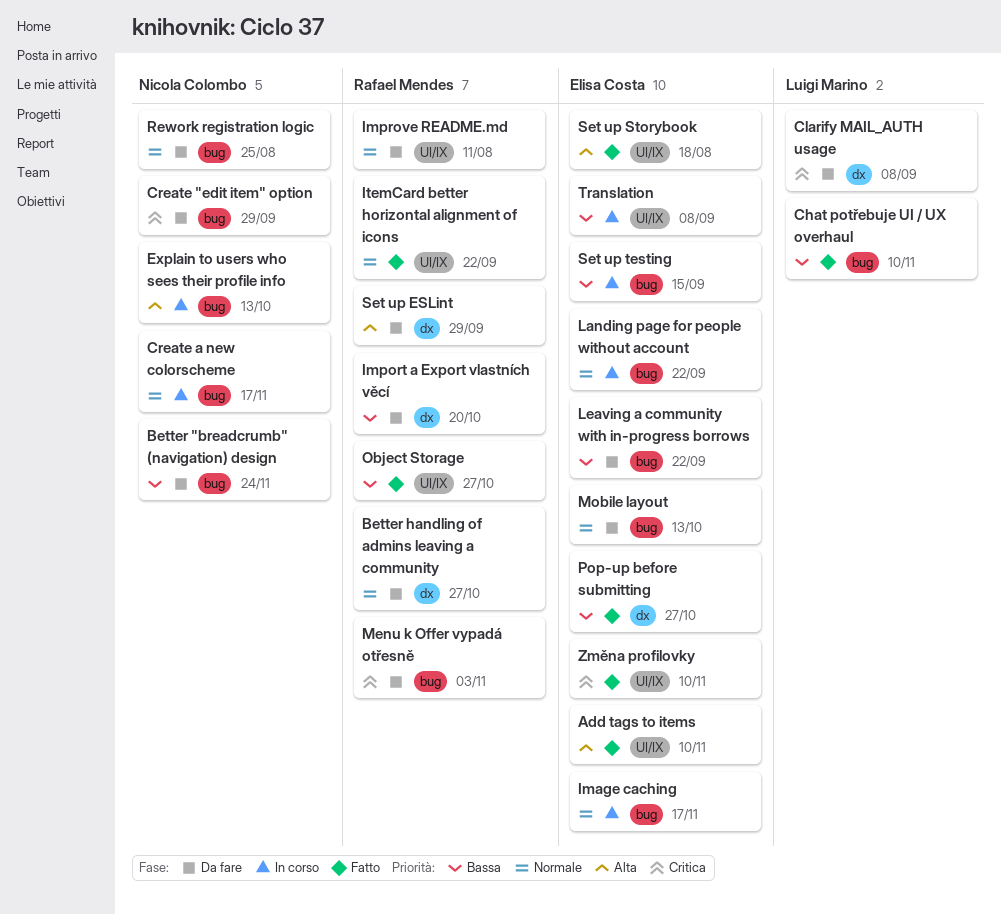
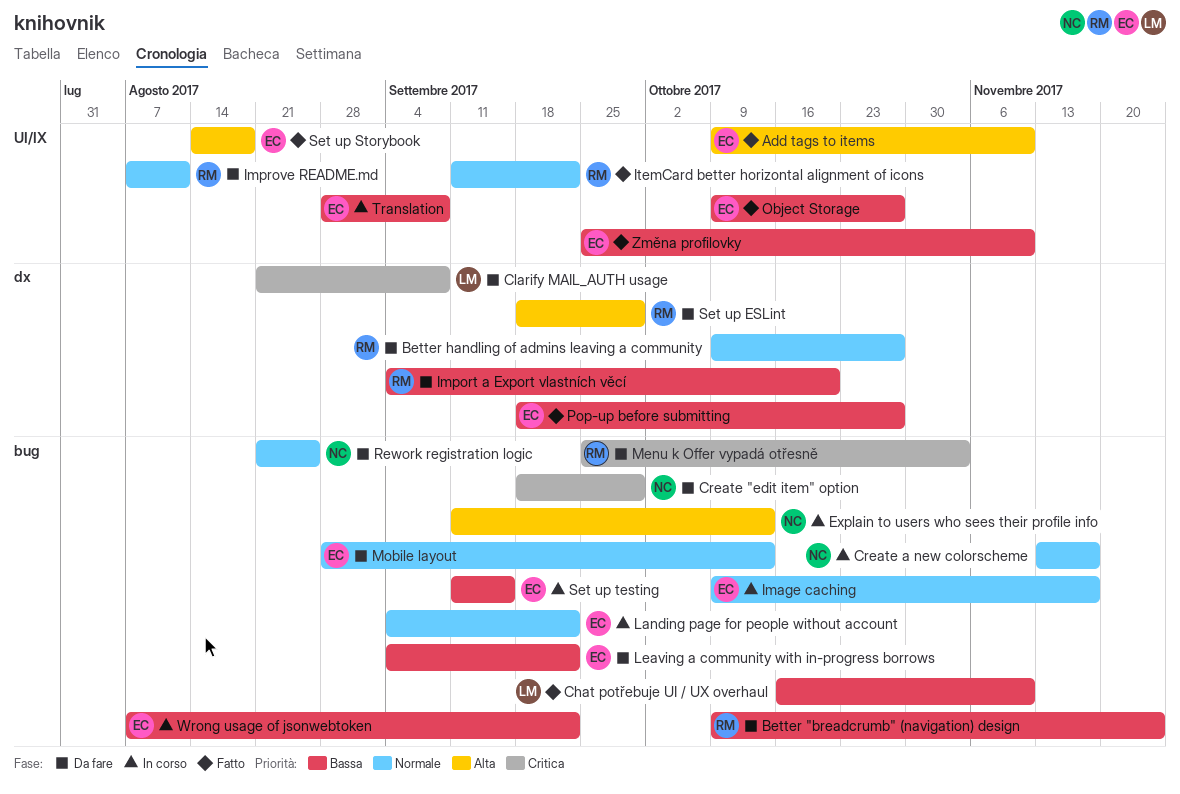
Better "breadcrumb" (navigation) design, owner: Nicola Colombo -> Rafael Mendes
Object Storage, owner: Rafael Mendes -> Elisa Costa
Wrong usage of jsonwebtoken: none -> present
Změna profilovky, priority: Critica -> Bassa

